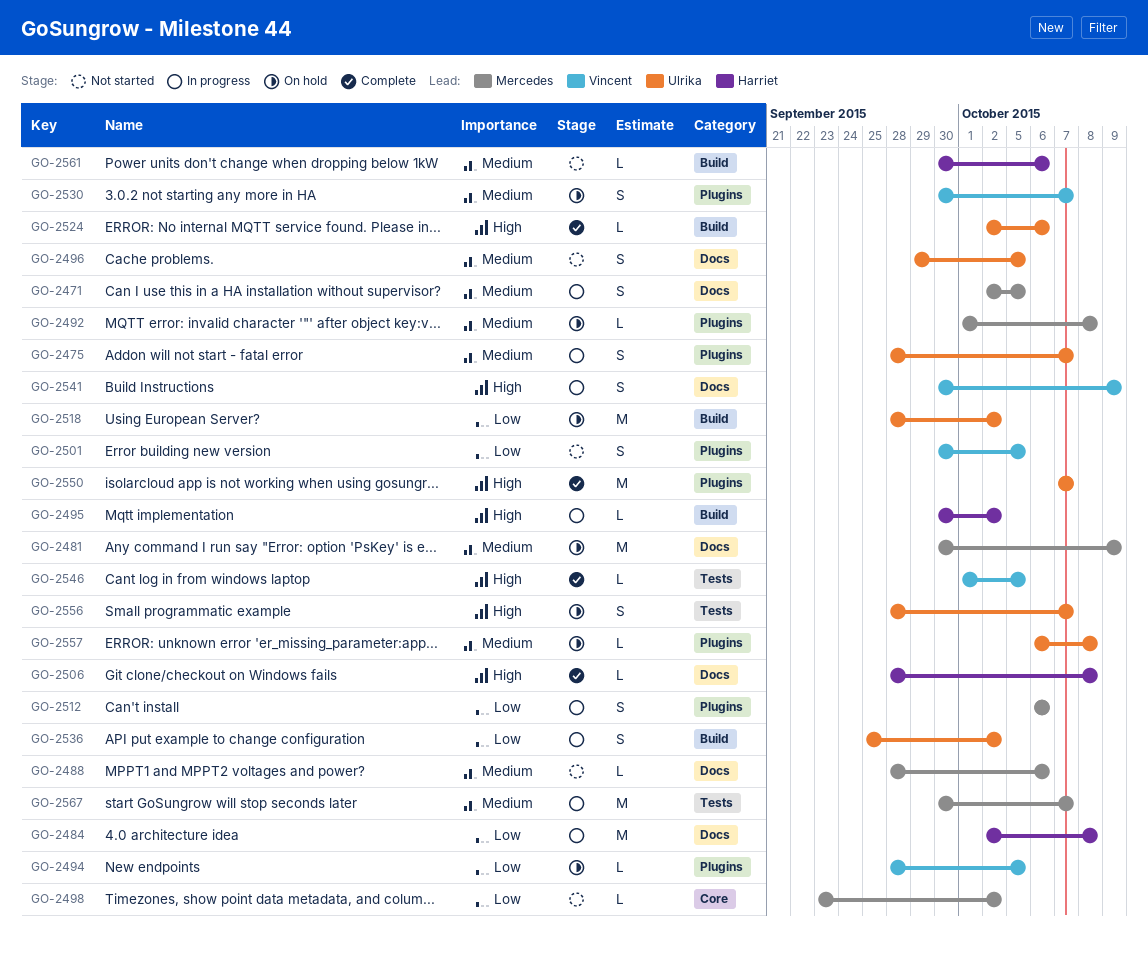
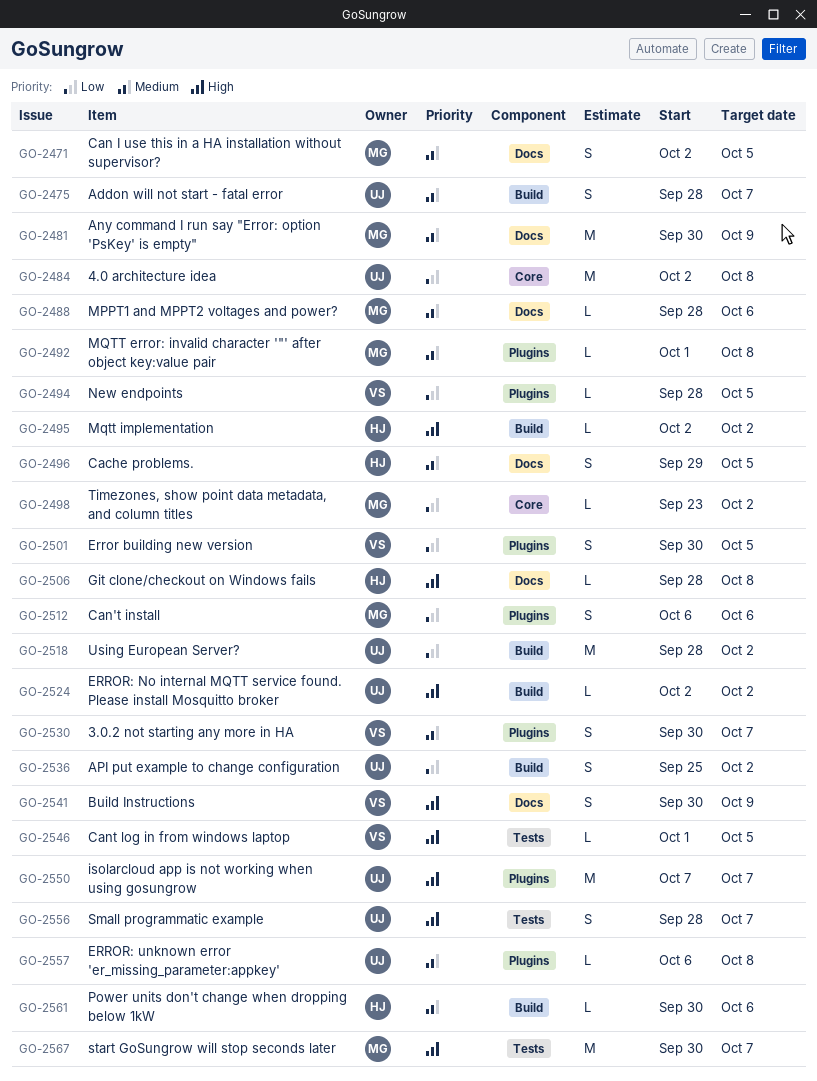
GO-2475, label: Plugins -> Build
GO-2484, owner: Harriet -> Ulrika
GO-2484, label: Docs -> Core
GO-2495, start: Sep 30 -> Oct 2
GO-2496, owner: Ulrika -> Harriet
GO-2524, due: Oct 6 -> Oct 2
GO-2567, priority: Medium -> High

